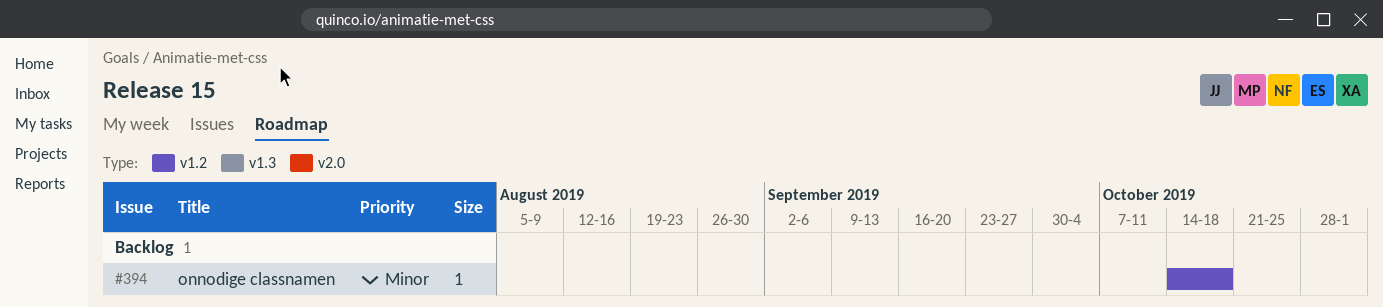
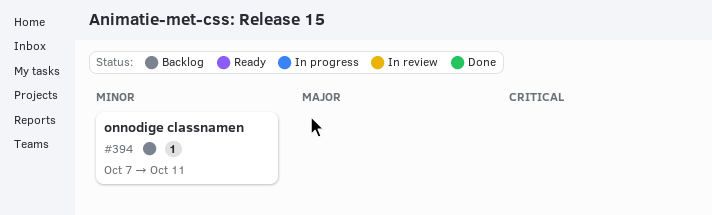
#394, start: Oct 14 -> Oct 7
#394, due: Oct 18 -> Oct 11

